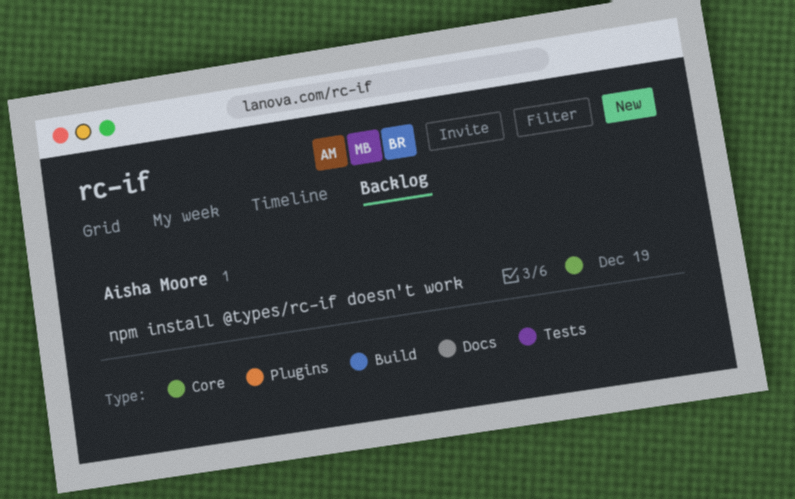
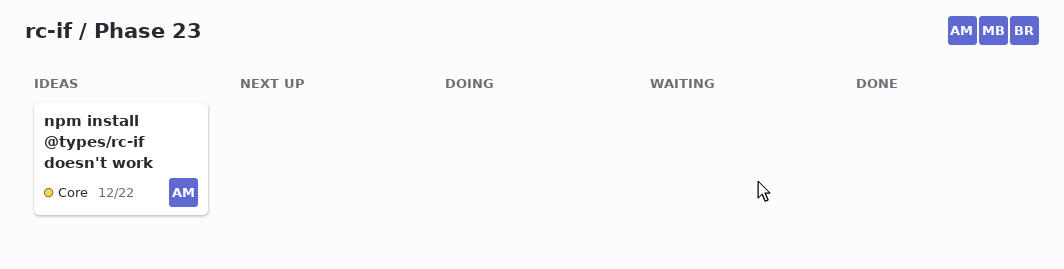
npm install @types/rc-if doesn't work, due: Dec 19 -> Dec 22

